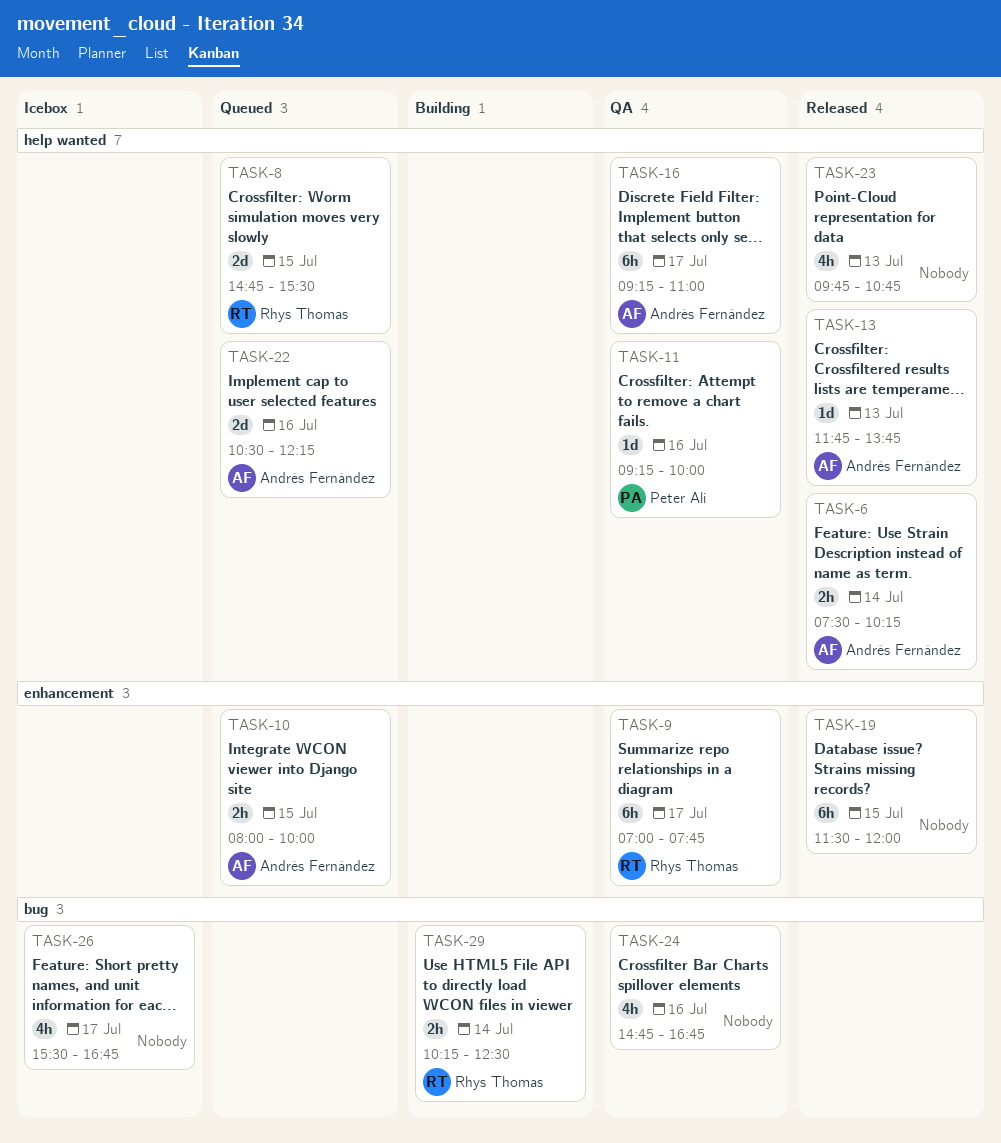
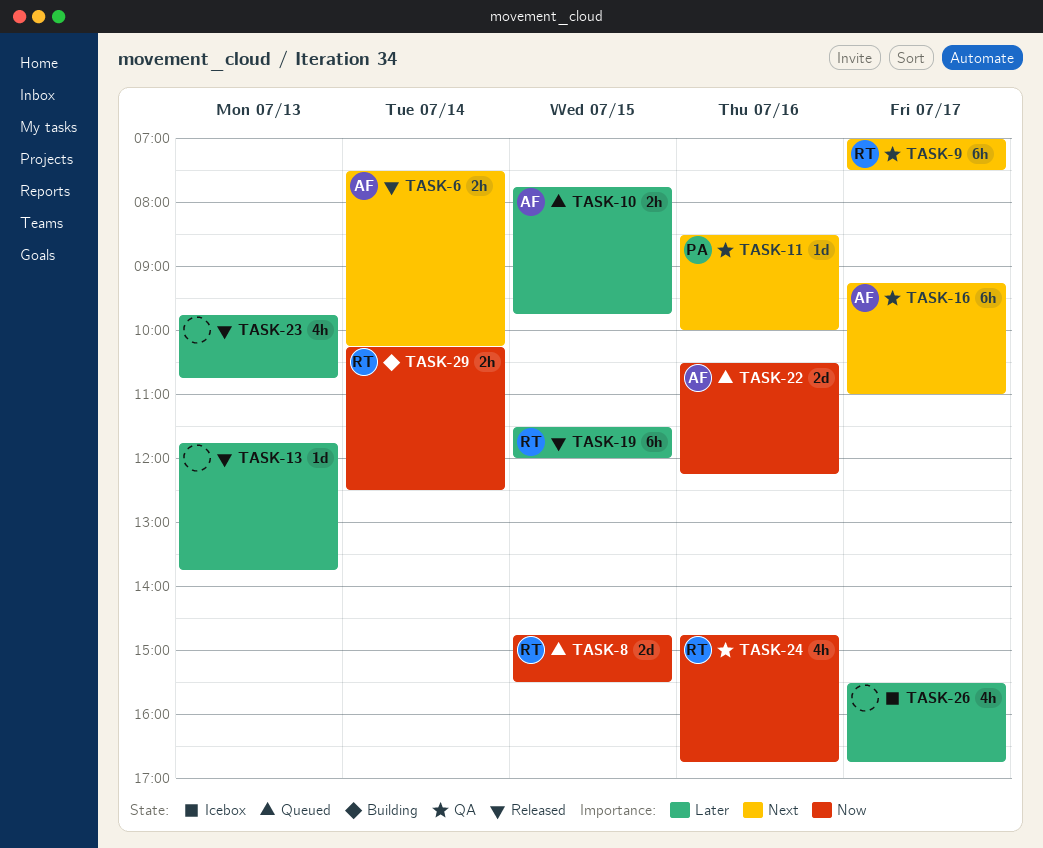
TASK-9, ends: 07:45 -> 07:30
TASK-10, begins: 08:00 -> 07:45
TASK-10, ends: 10:00 -> 09:45
TASK-11, begins: 09:15 -> 08:30
TASK-13, owner: Andrés Fernández -> none
TASK-19, owner: none -> Rhys Thomas
TASK-24, owner: none -> Rhys Thomas

